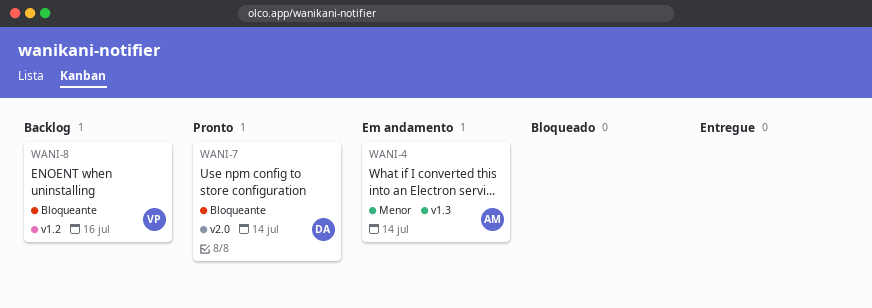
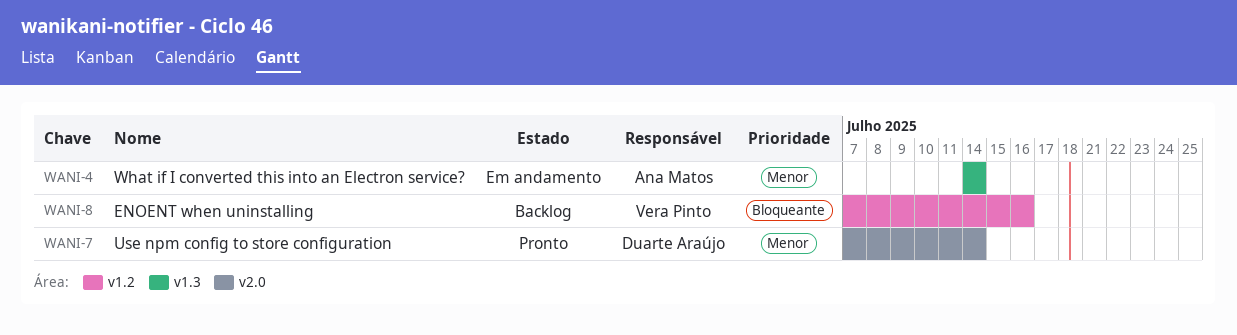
WANI-7, priority: Bloqueante -> Menor

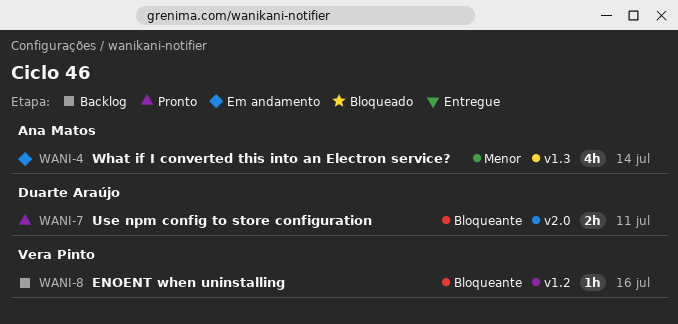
WANI-7, priority: Menor -> Bloqueante
WANI-7, due: Jul 14 -> Jul 11

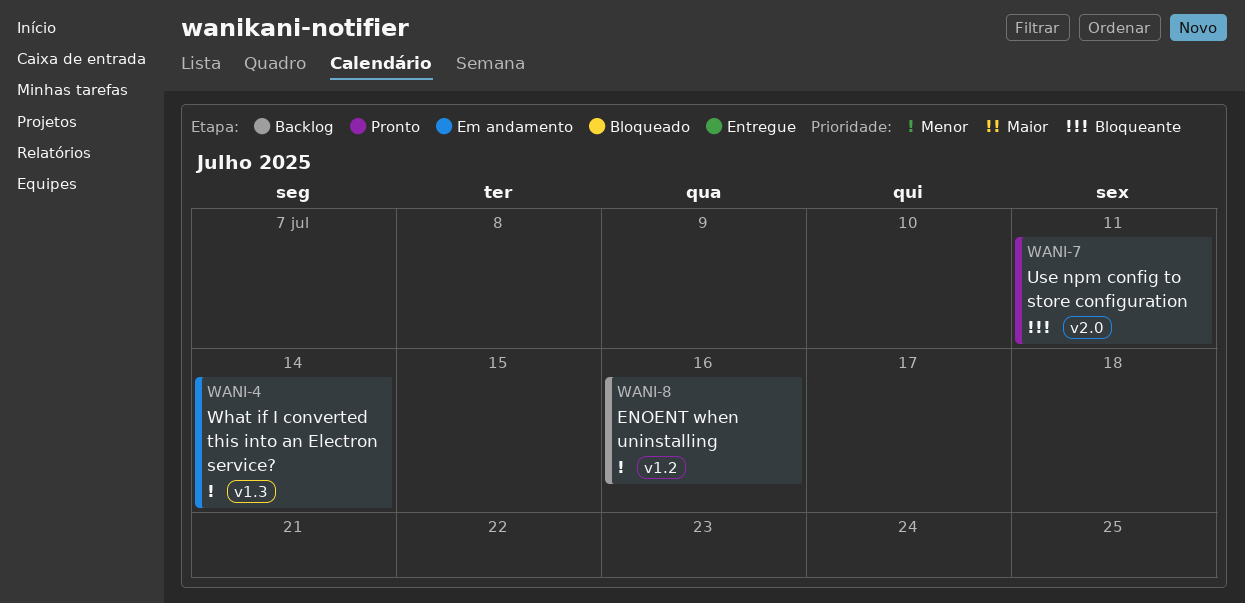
WANI-8, priority: Bloqueante -> Menor

